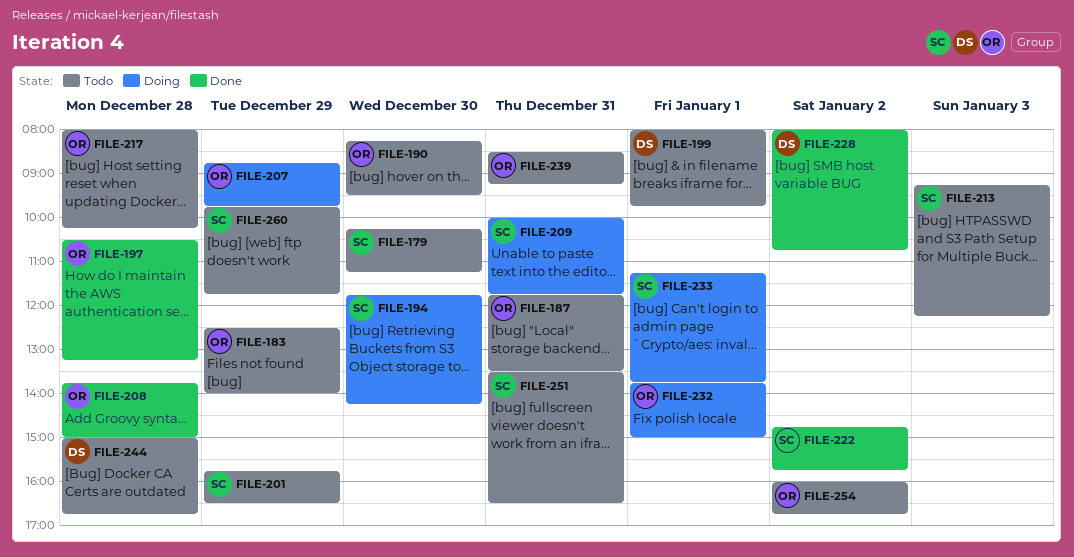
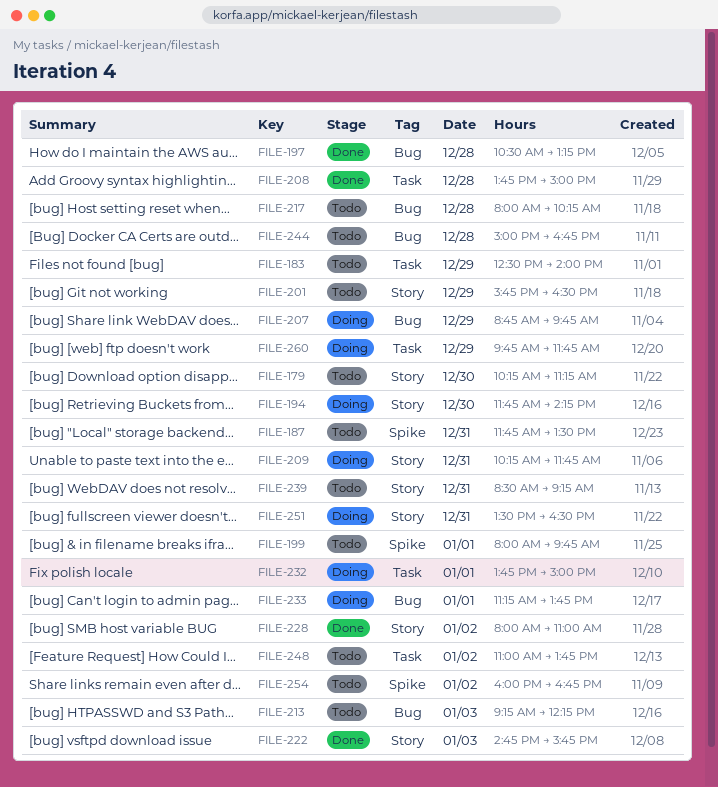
FILE-190: present -> none
FILE-209, begins: 10:00 -> 10:15
FILE-222, day: Jan 2 -> Jan 3
FILE-228, ends: 10:45 -> 11:00
FILE-248: none -> present
FILE-251, status: Todo -> Doing
FILE-260, status: Todo -> Doing

